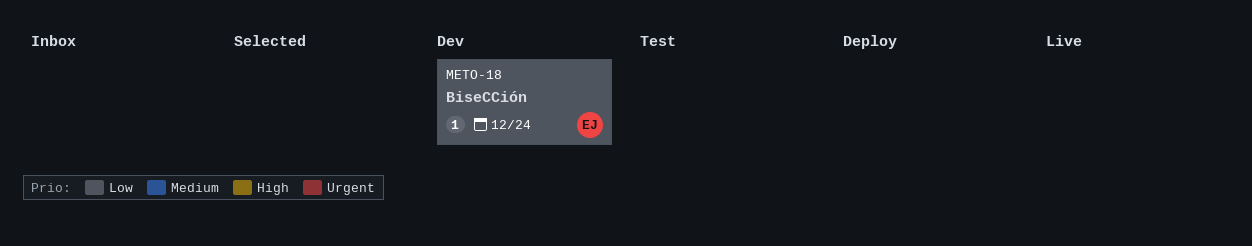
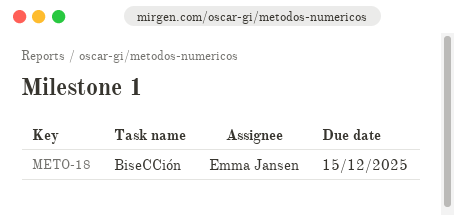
METO-18, due: Dec 24 -> Dec 15

